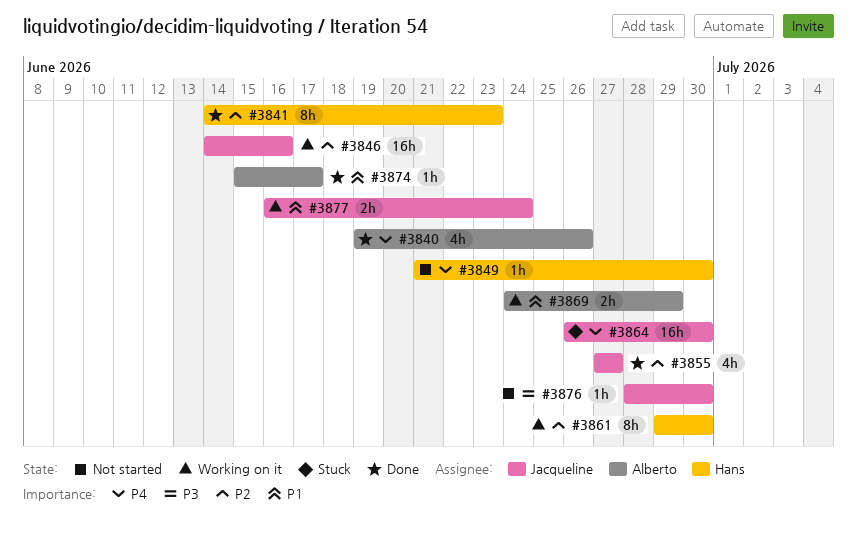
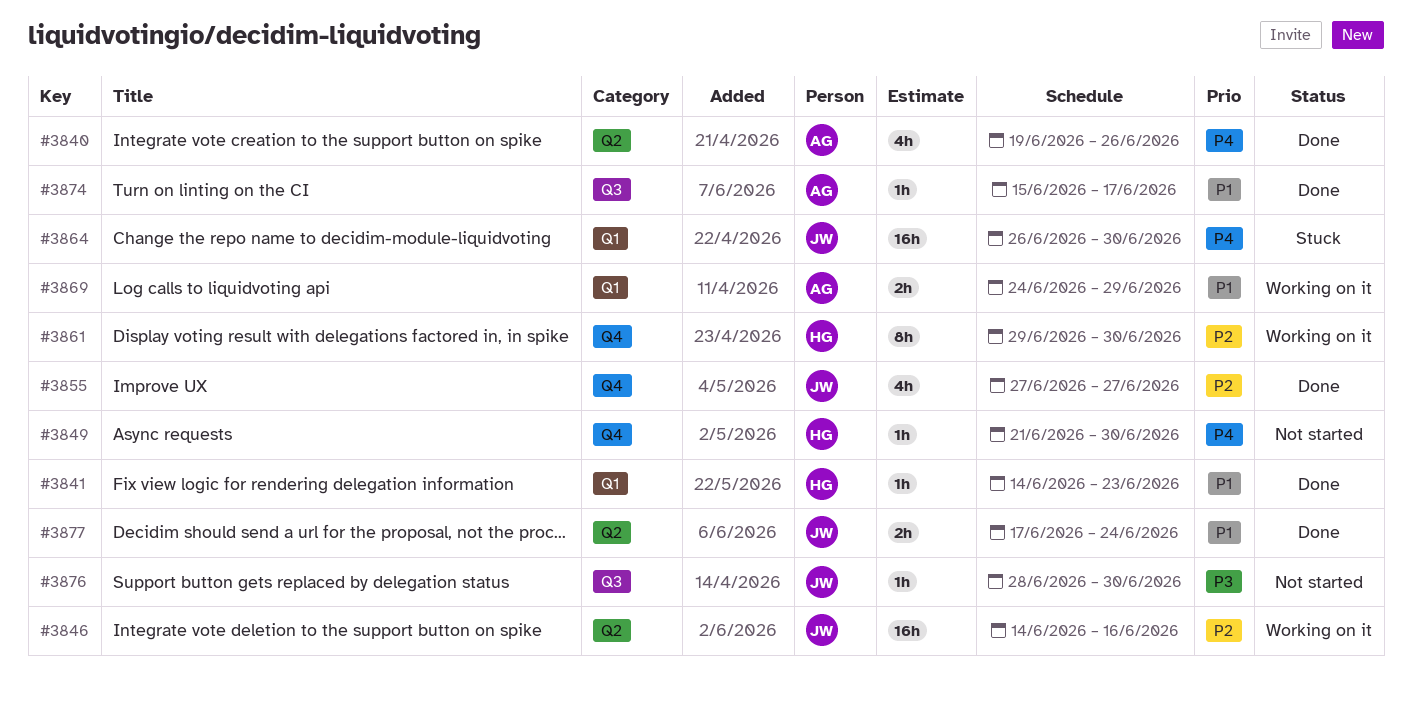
#3841, priority: P2 -> P1
#3841, estimate: 8h -> 1h
#3877, status: Working on it -> Done
#3877, start: Jun 16 -> Jun 17

